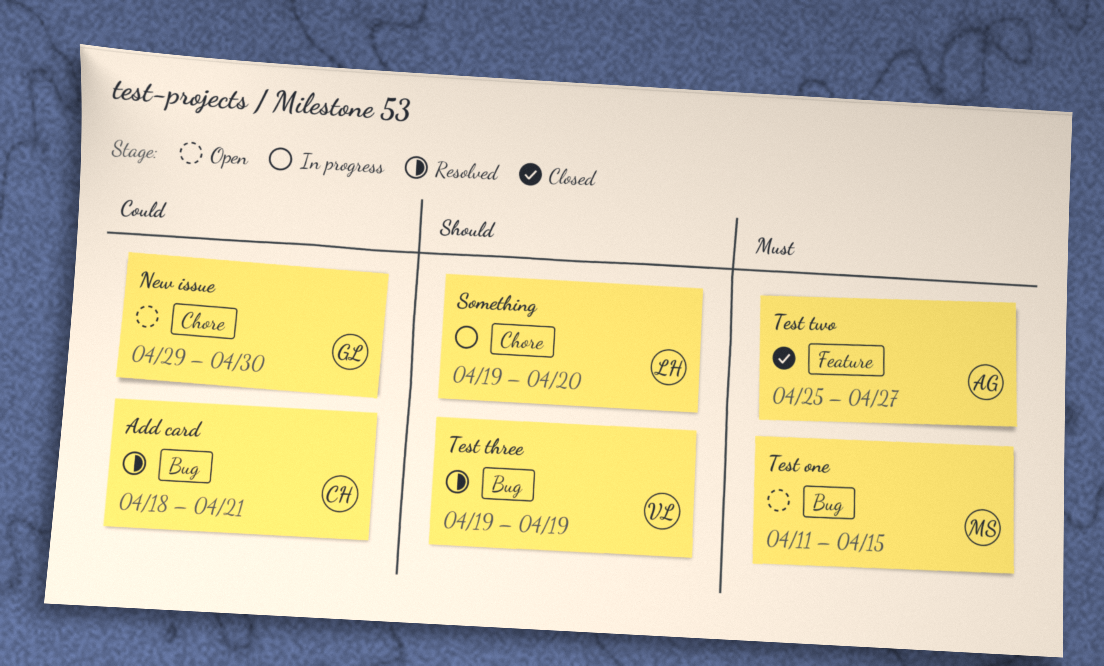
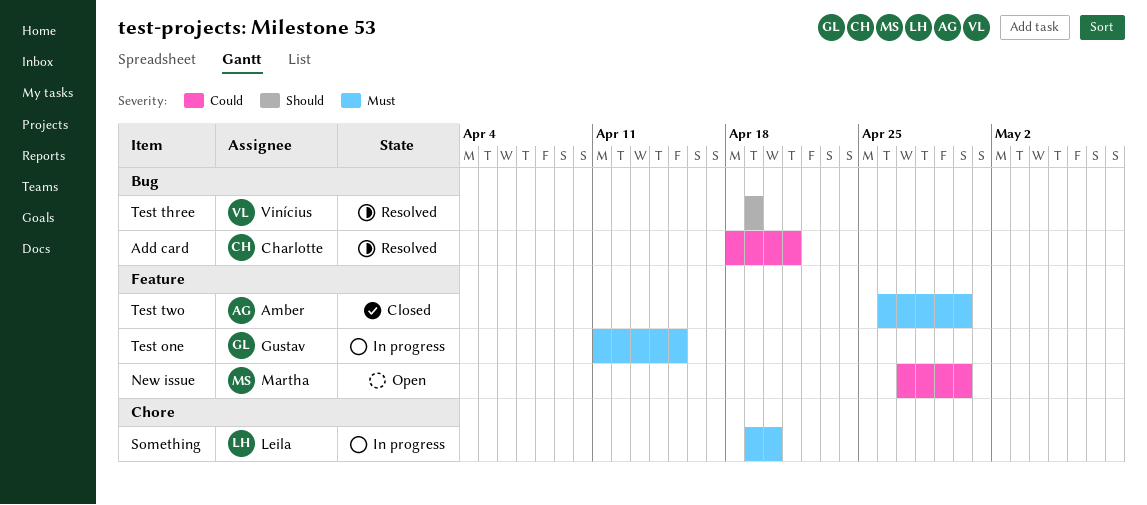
New issue, owner: Gustav -> Martha
New issue, label: Chore -> Feature
New issue, start: Apr 29 -> Apr 27
Something, priority: Should -> Must
Test one, status: Open -> In progress
Test one, owner: Martha -> Gustav
Test one, label: Bug -> Feature
Test two, start: Apr 25 -> Apr 26
Test two, due: Apr 27 -> Apr 30

